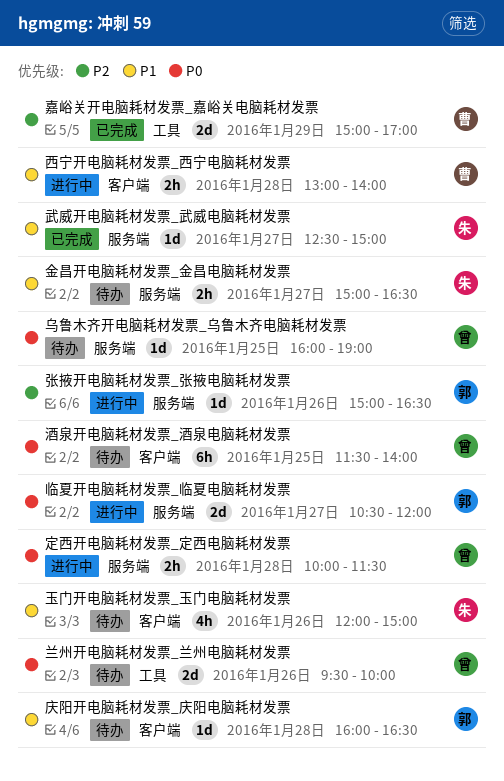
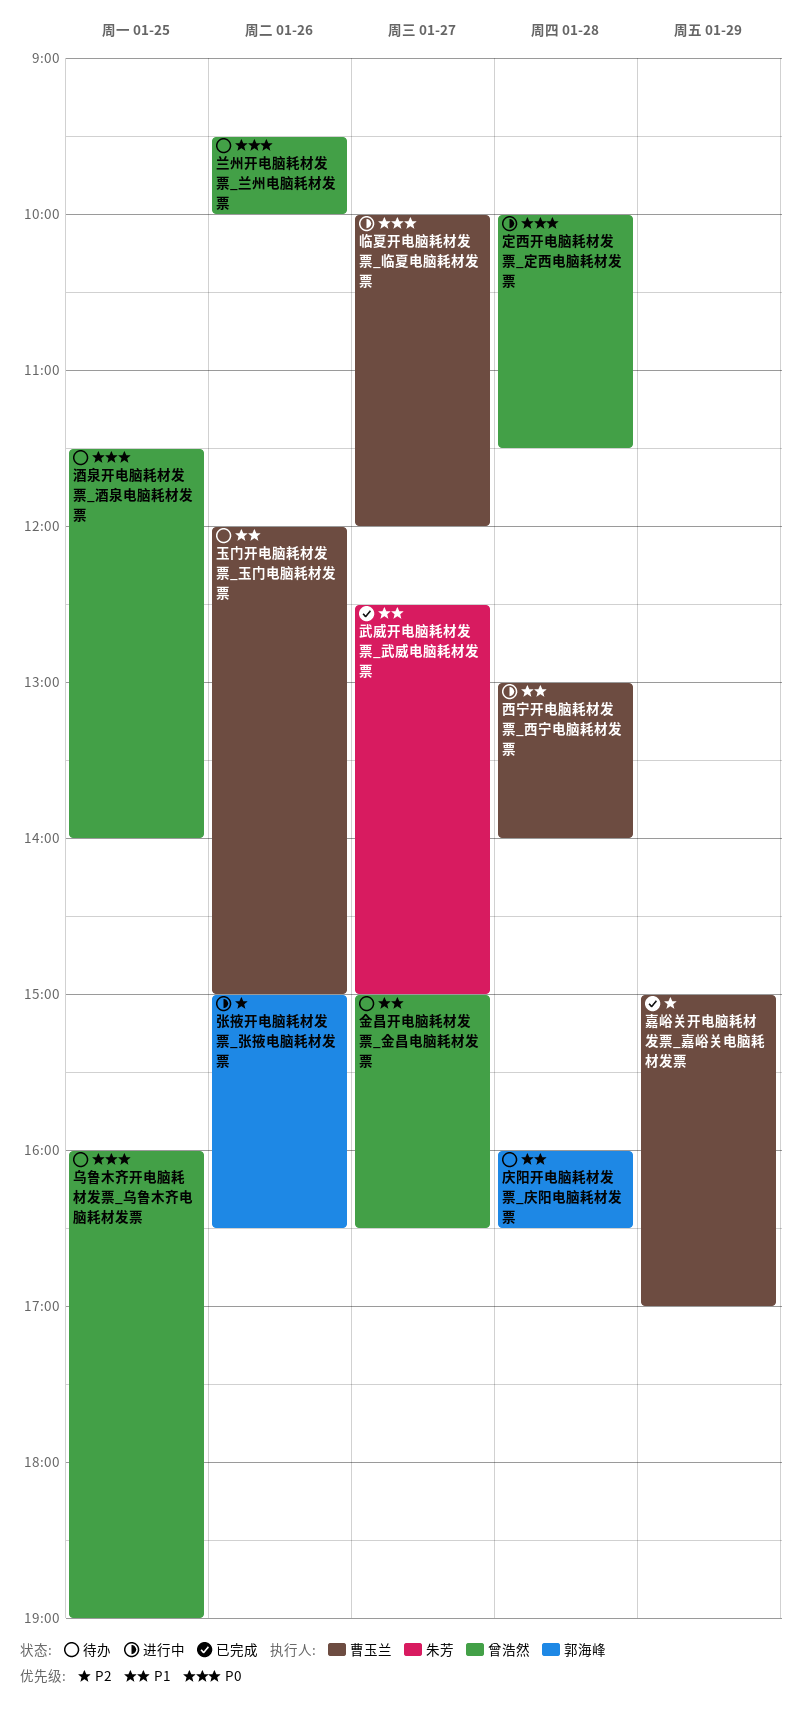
临夏开电脑耗材发票_临夏电脑耗材发票, owner: 郭海峰 -> 曹玉兰
临夏开电脑耗材发票_临夏电脑耗材发票, begins: 10:30 -> 10:00
玉门开电脑耗材发票_玉门电脑耗材发票, owner: 朱芳 -> 曹玉兰
金昌开电脑耗材发票_金昌电脑耗材发票, owner: 朱芳 -> 曾浩然

